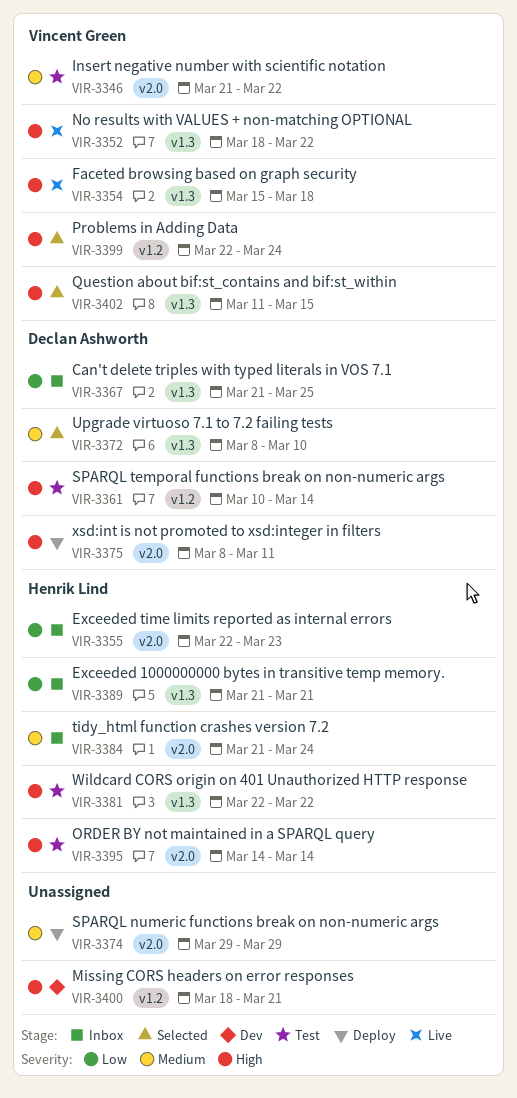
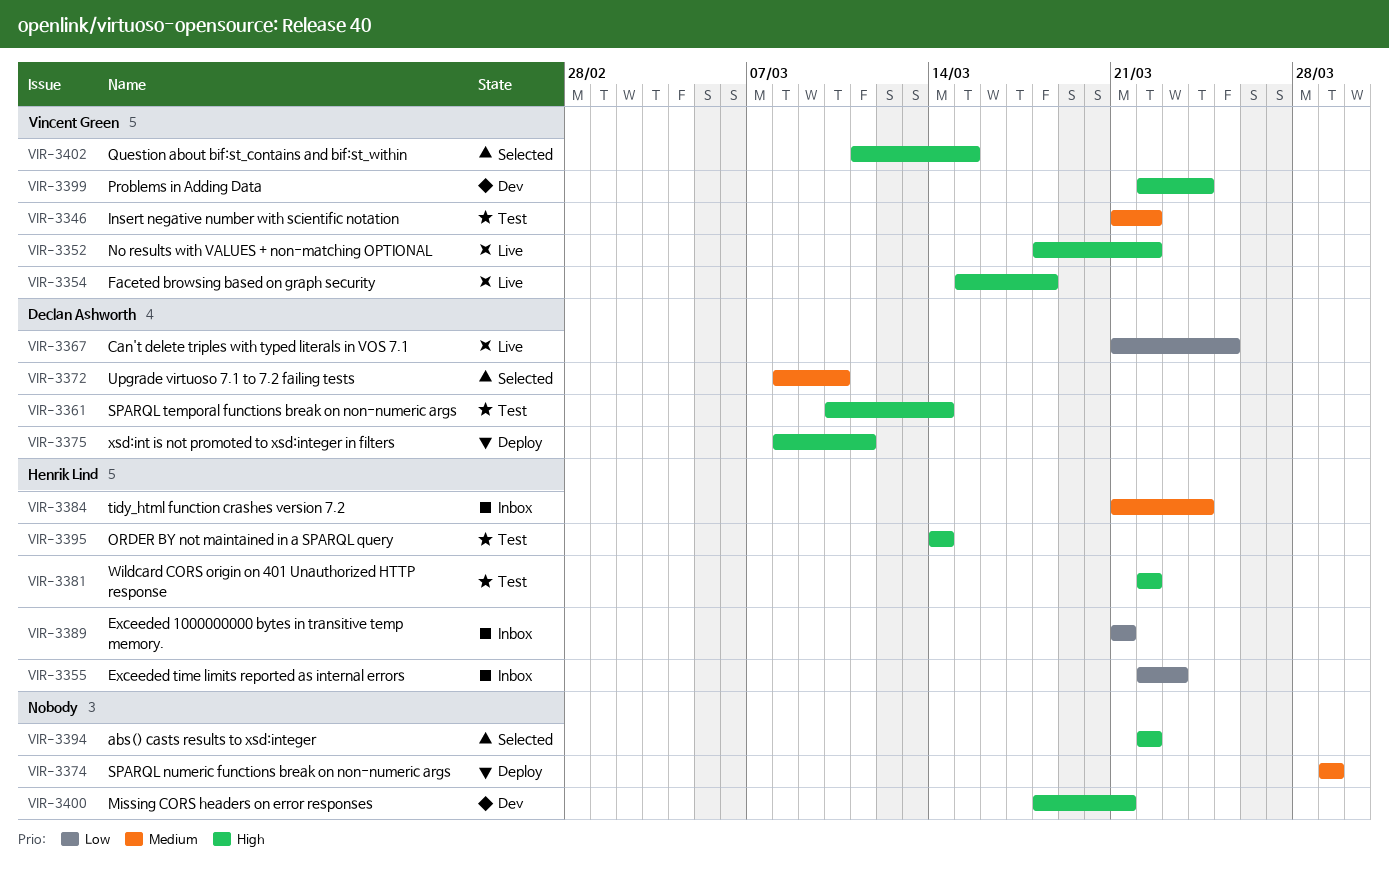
VIR-3367, status: Inbox -> Live
VIR-3394: none -> present
VIR-3399, status: Selected -> Dev

